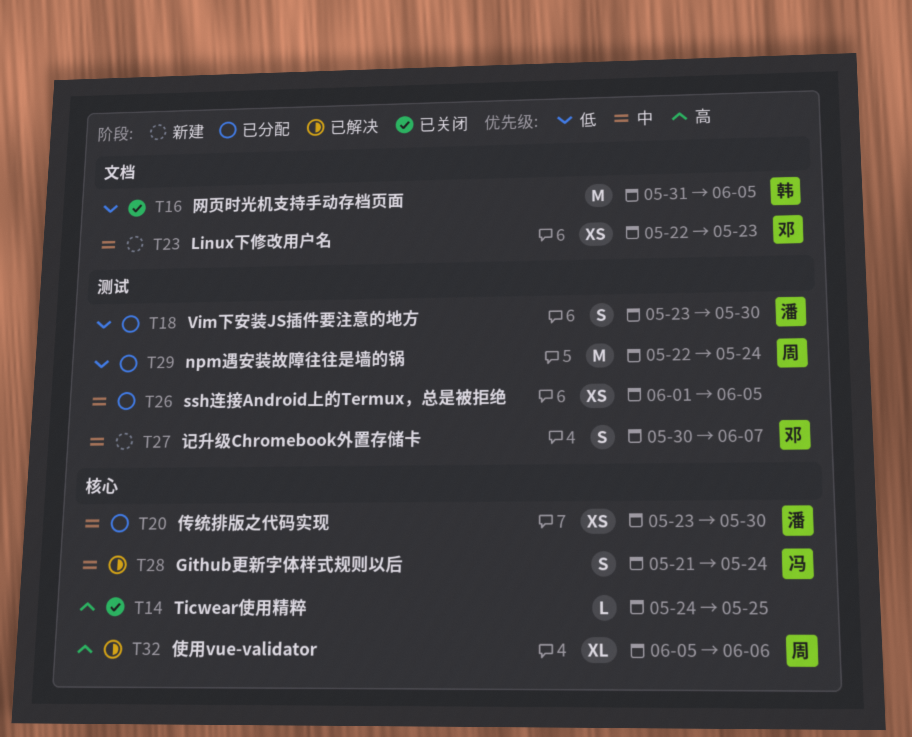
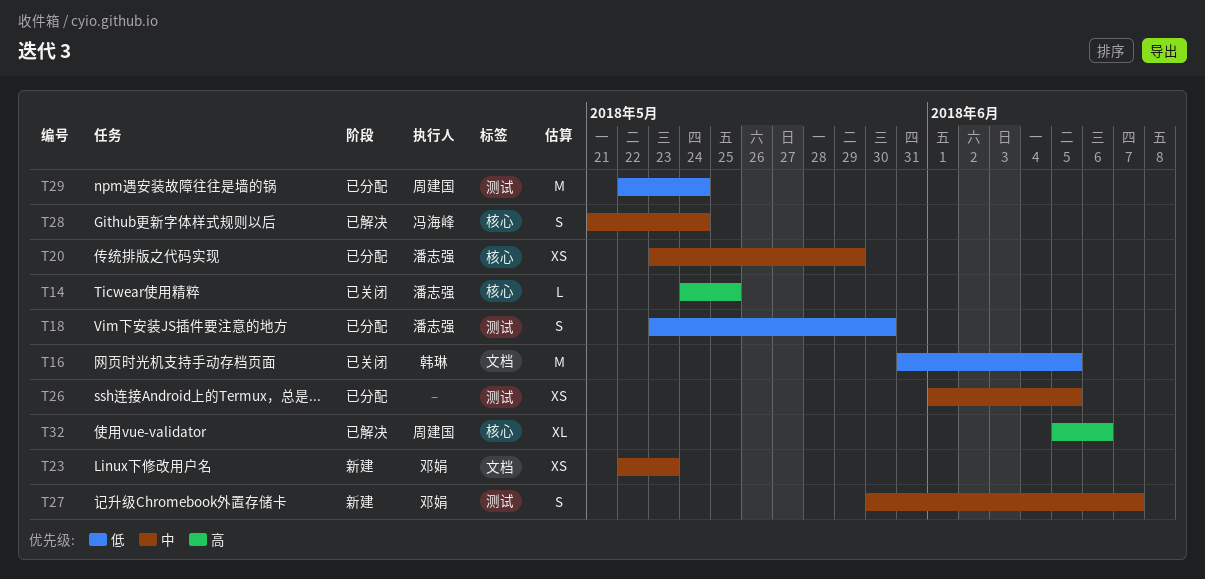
T14, owner: none -> 潘志强
T20, due: May 30 -> May 29

